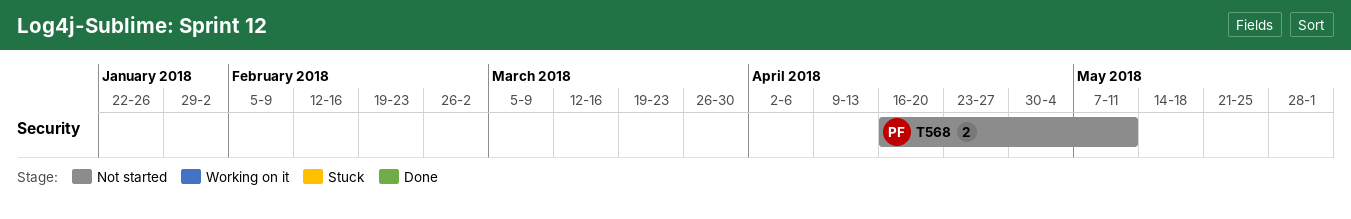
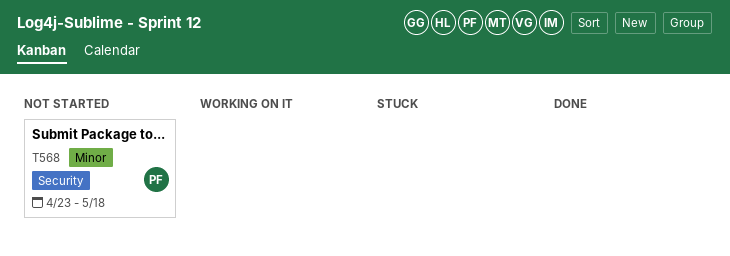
T568, start: Apr 16 -> Apr 23
T568, due: May 11 -> May 18

